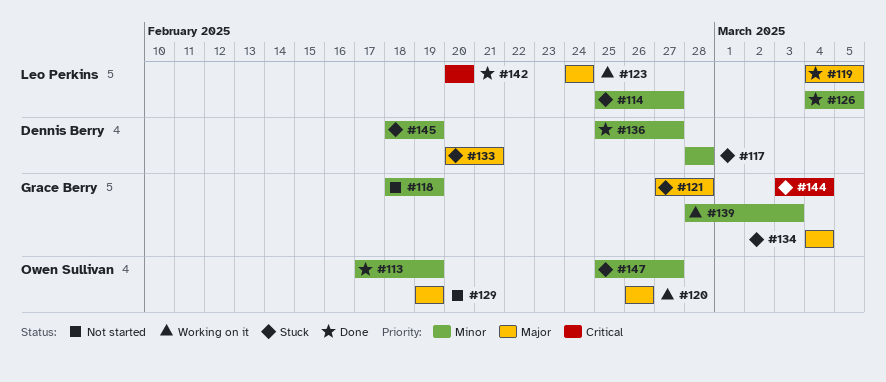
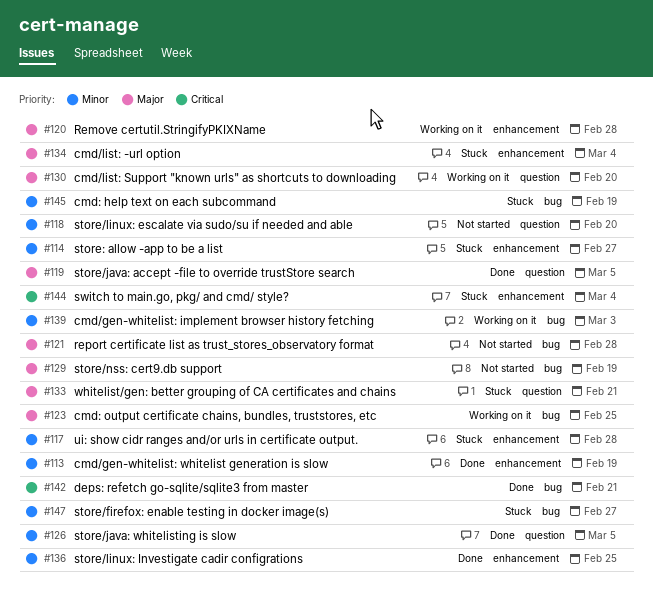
#118, due: Feb 19 -> Feb 20
#120, due: Feb 26 -> Feb 28
#121, status: Stuck -> Not started
#123, due: Feb 24 -> Feb 25
#130: none -> present
#136, due: Feb 27 -> Feb 25
#142, due: Feb 20 -> Feb 21

